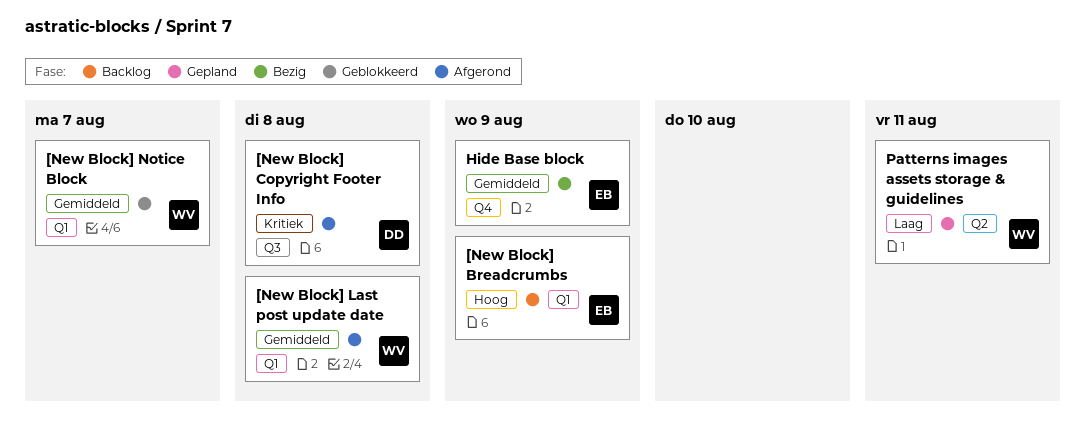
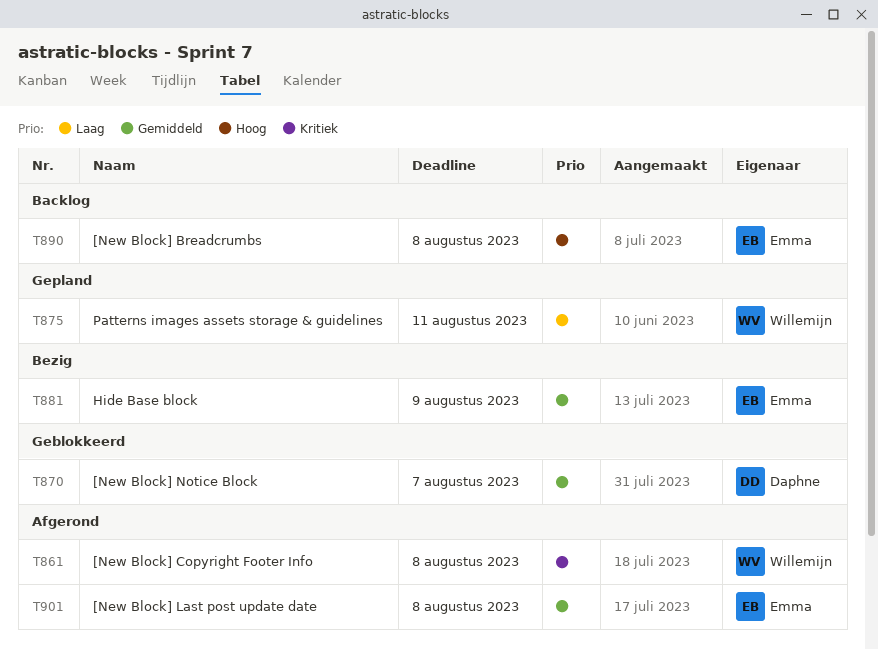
[New Block] Breadcrumbs, due: Aug 9 -> Aug 8
[New Block] Copyright Footer Info, owner: Daphne -> Willemijn
[New Block] Last post update date, owner: Willemijn -> Emma
[New Block] Notice Block, owner: Willemijn -> Daphne

